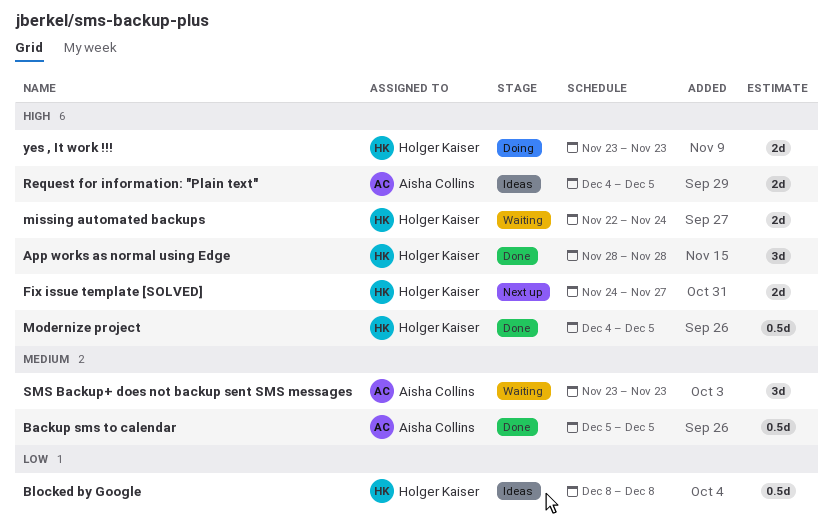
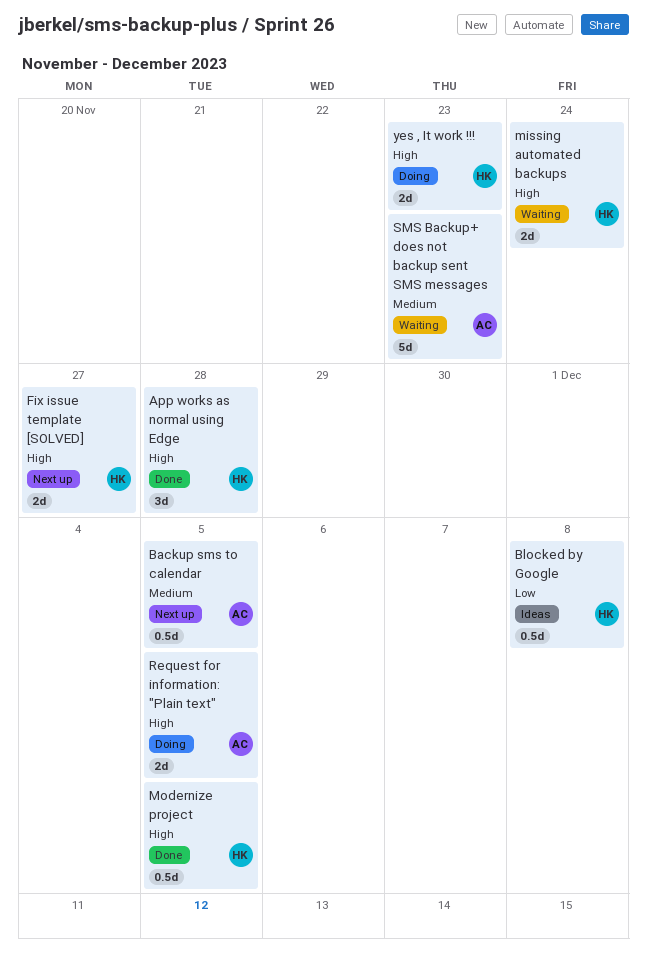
Backup sms to calendar, status: Done -> Next up
Request for information: "Plain text", status: Ideas -> Doing
SMS Backup+ does not backup sent SMS messages, estimate: 3d -> 5d

